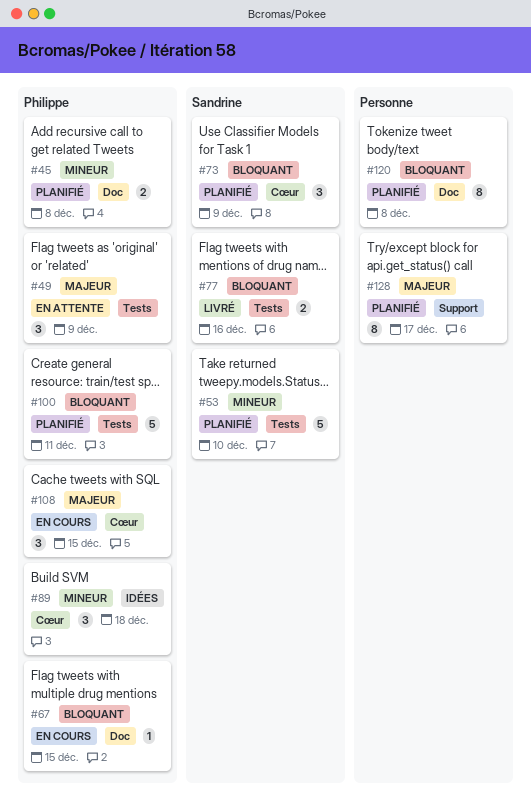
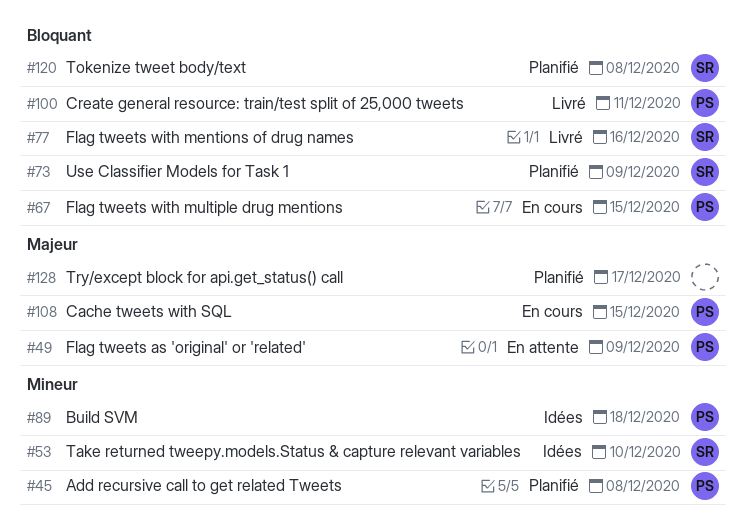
#53, status: Planifié -> Idées
#100, status: Planifié -> Livré
#120, owner: none -> Sandrine

